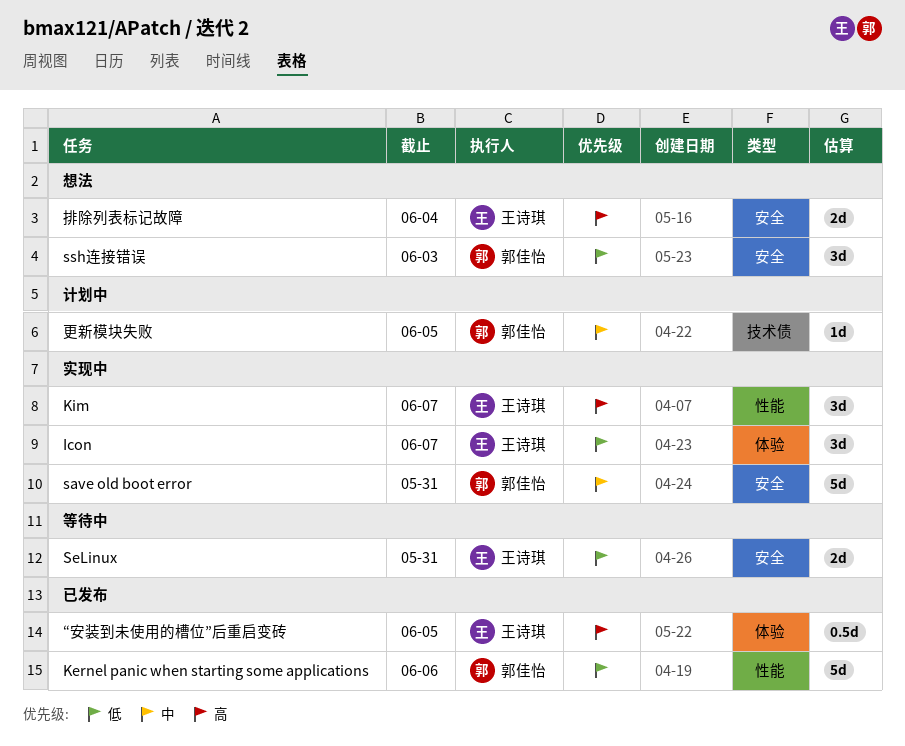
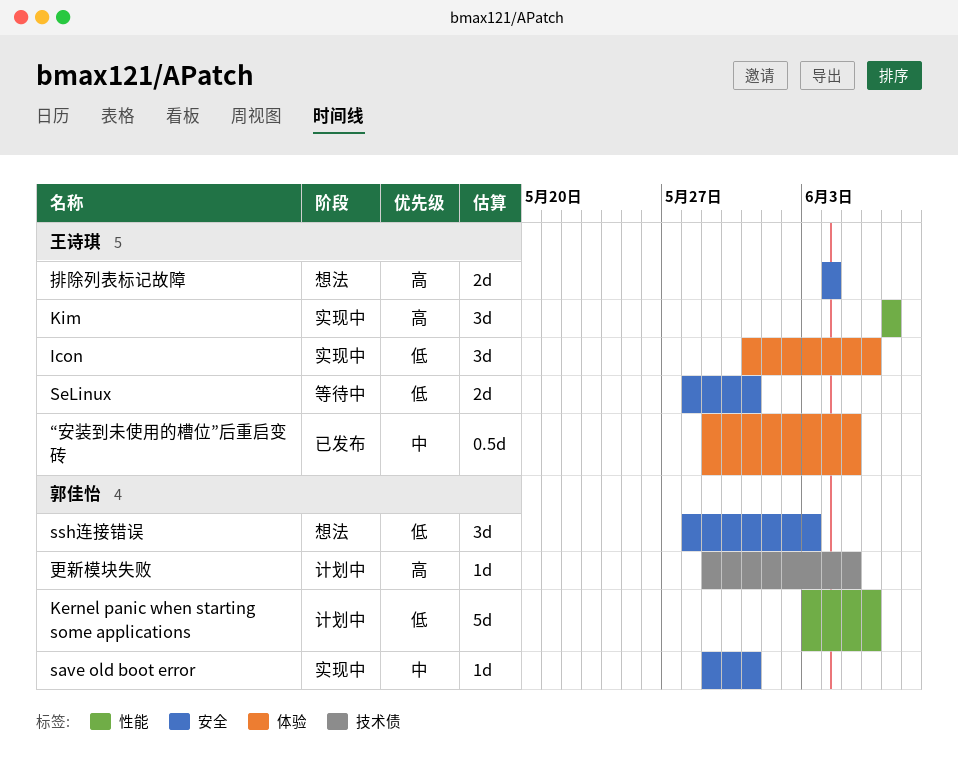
Icon, due: Jun 7 -> Jun 6
Kernel panic when starting some applications, status: 已发布 -> 计划中
save old boot error, estimate: 5d -> 1d
“安装到未使用的槽位”后重启变砖, priority: 高 -> 中
更新模块失败, priority: 中 -> 高

